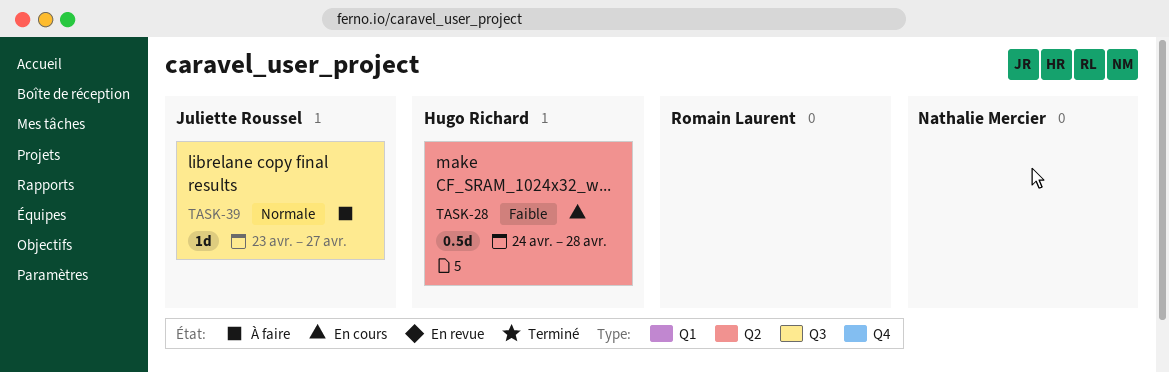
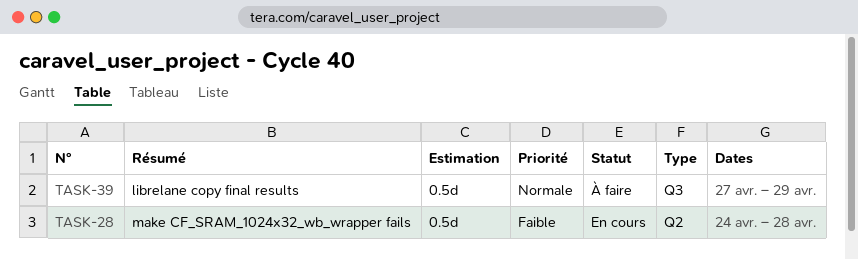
TASK-39, estimate: 1d -> 0.5d
TASK-39, start: Apr 23 -> Apr 27
TASK-39, due: Apr 27 -> Apr 29

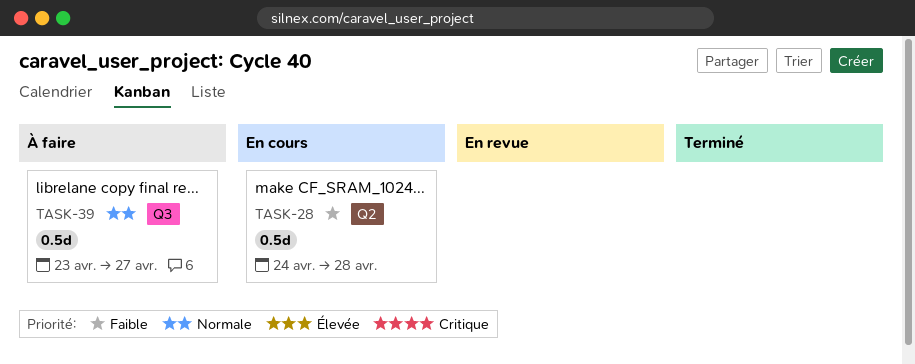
TASK-39, start: Apr 27 -> Apr 23
TASK-39, due: Apr 29 -> Apr 27

